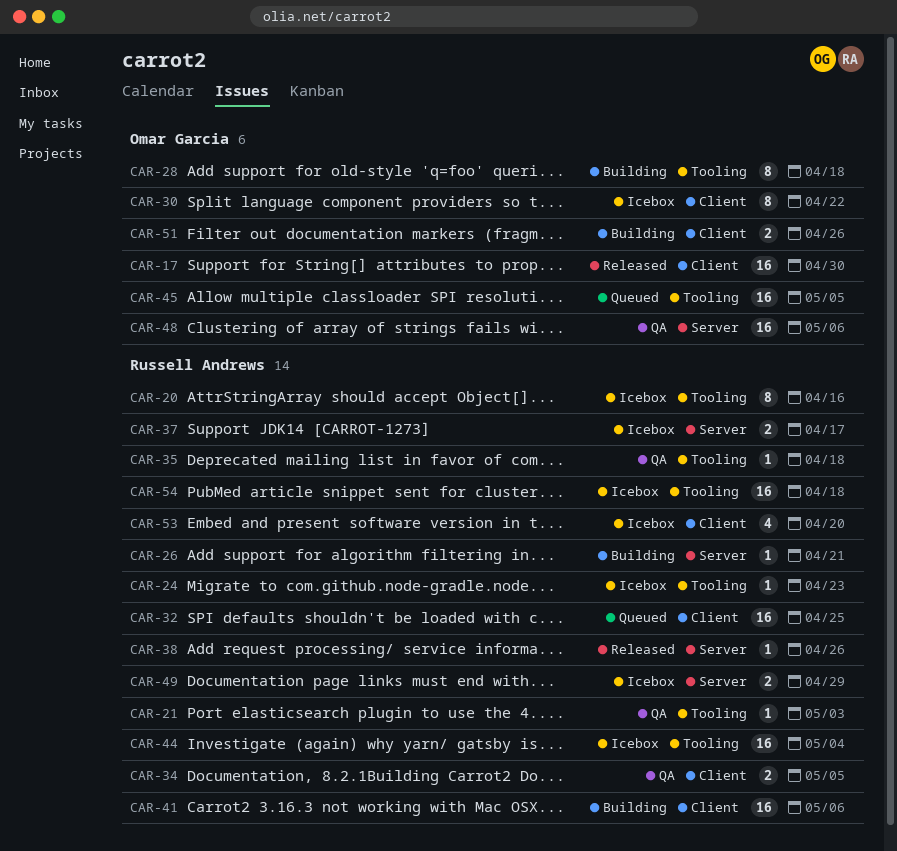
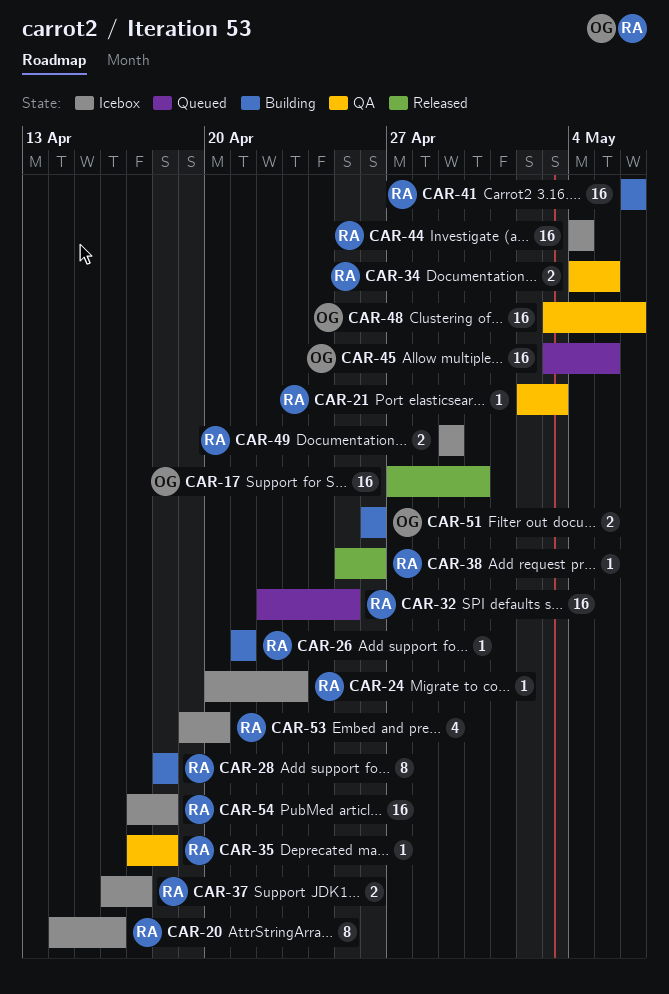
CAR-28, owner: Omar Garcia -> Russell Andrews
CAR-30: present -> none

